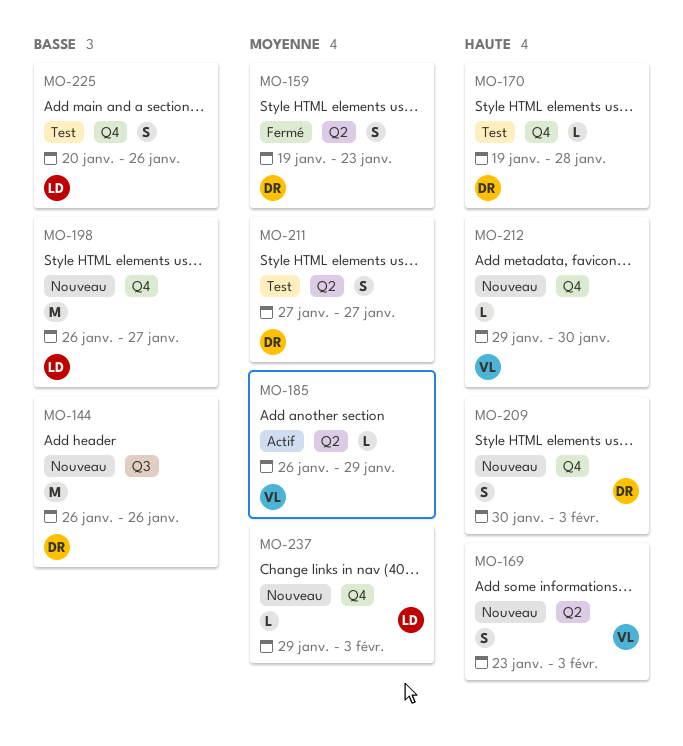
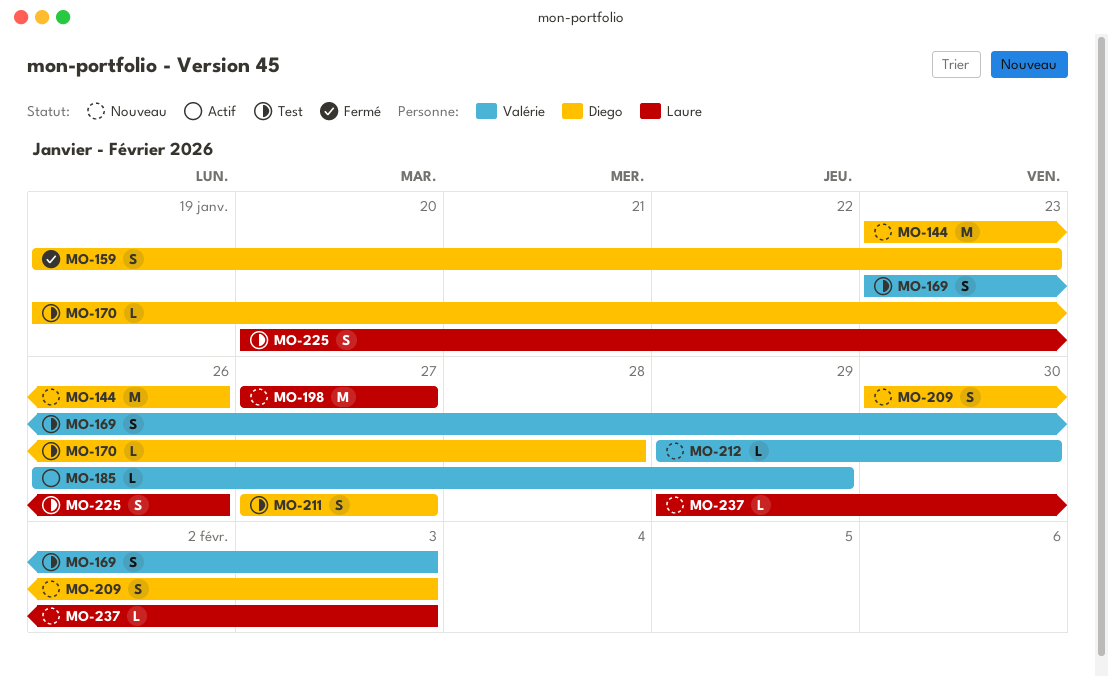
MO-144, start: Jan 26 -> Jan 23
MO-169, status: Nouveau -> Test
MO-198, start: Jan 26 -> Jan 27

